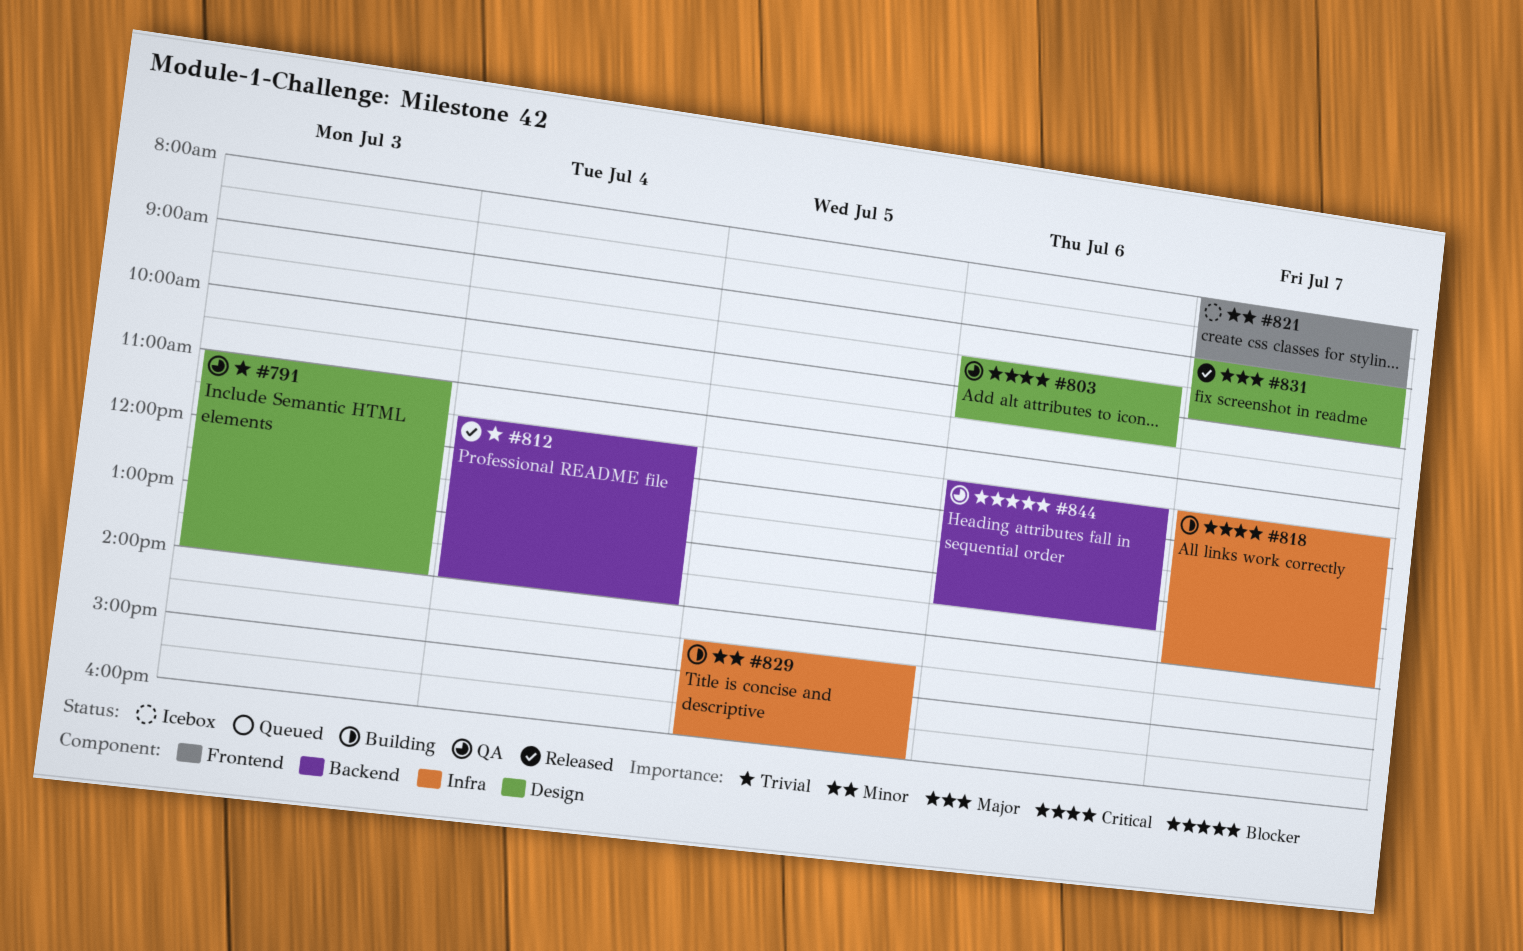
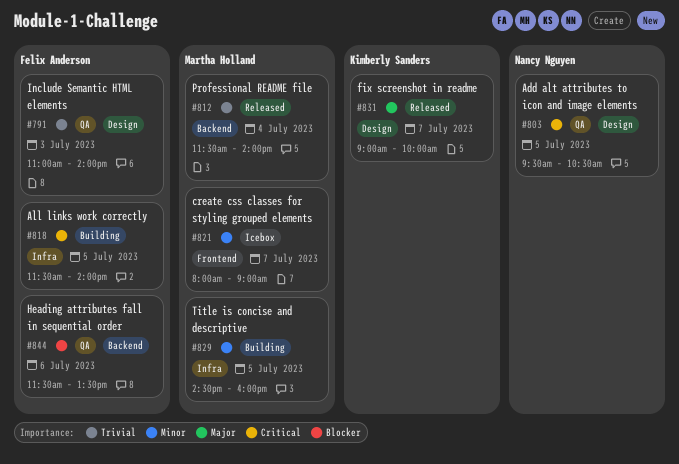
#803, day: Jul 6 -> Jul 5
#818, day: Jul 7 -> Jul 5

